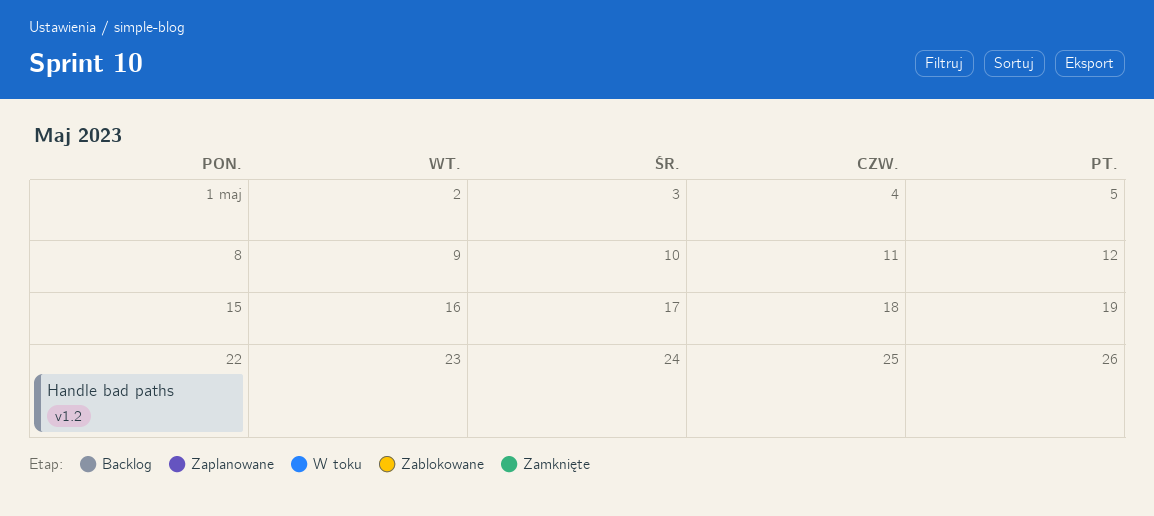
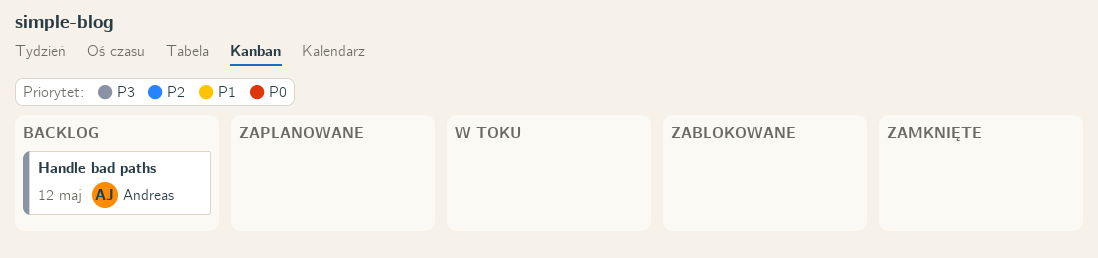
Handle bad paths, due: May 22 -> May 12

